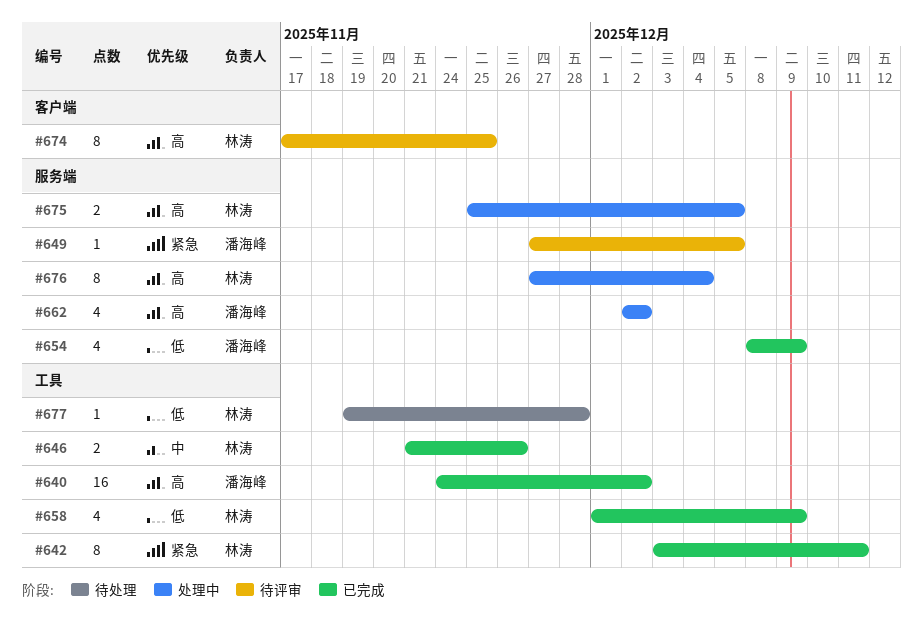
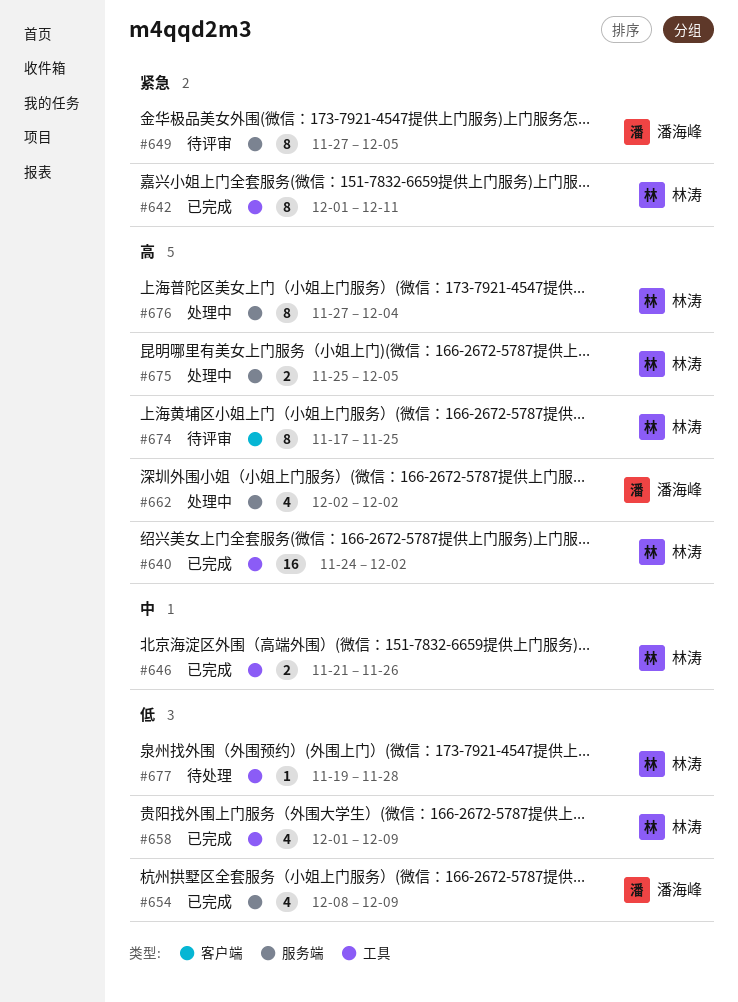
#640, owner: 潘海峰 -> 林涛
#642, start: Dec 3 -> Dec 1
#649, estimate: 1 -> 8

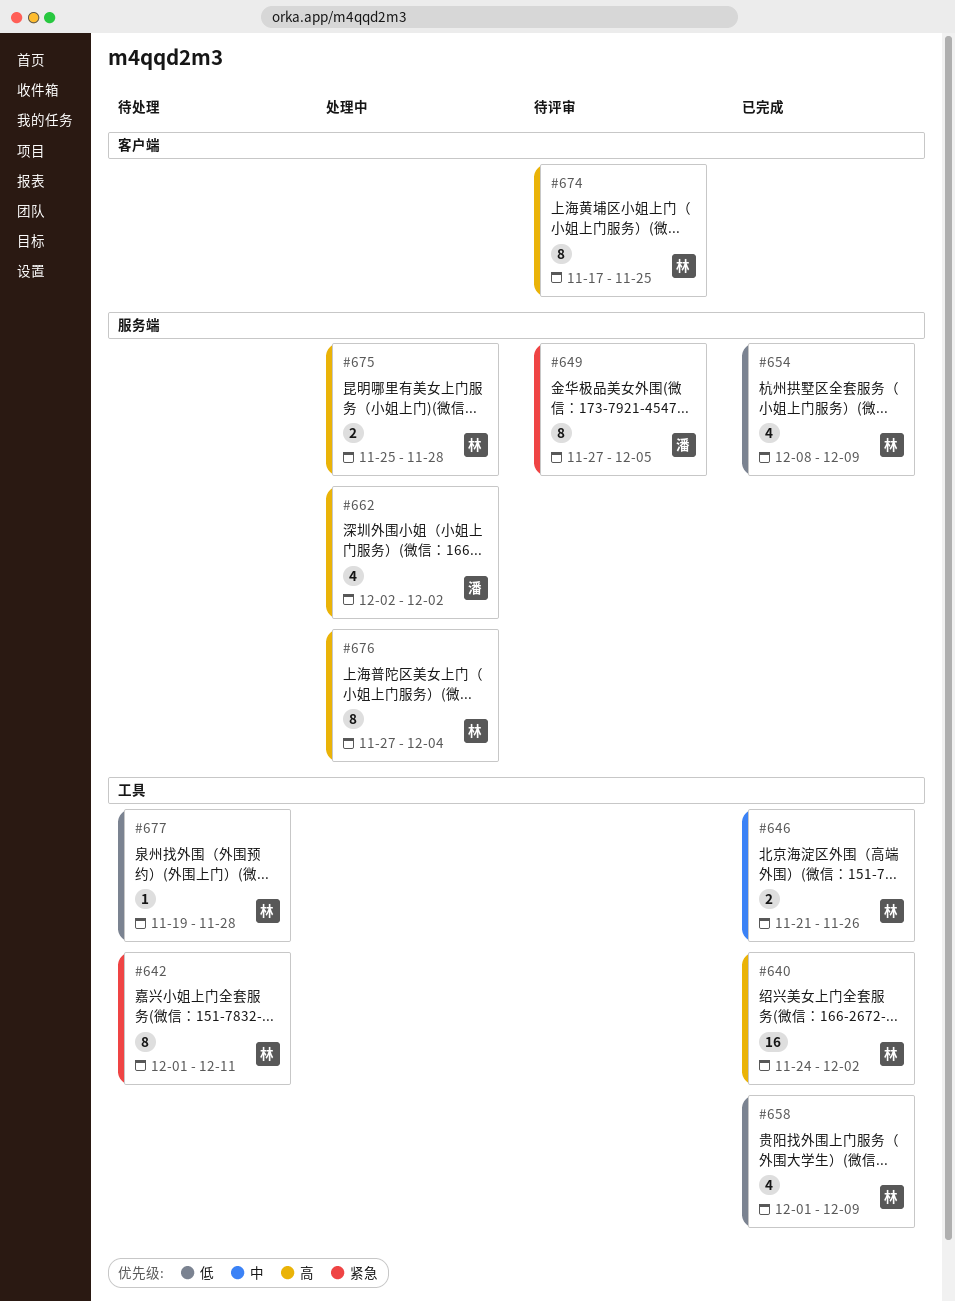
#642, status: 已完成 -> 待处理
#654, owner: 潘海峰 -> 林涛
#675, due: Dec 5 -> Nov 28

